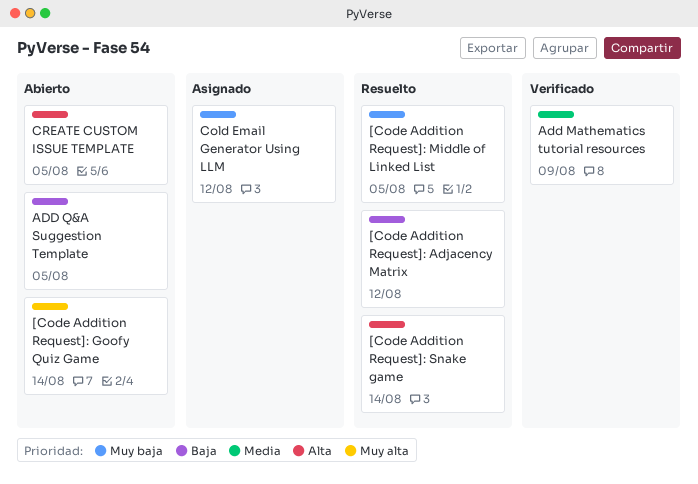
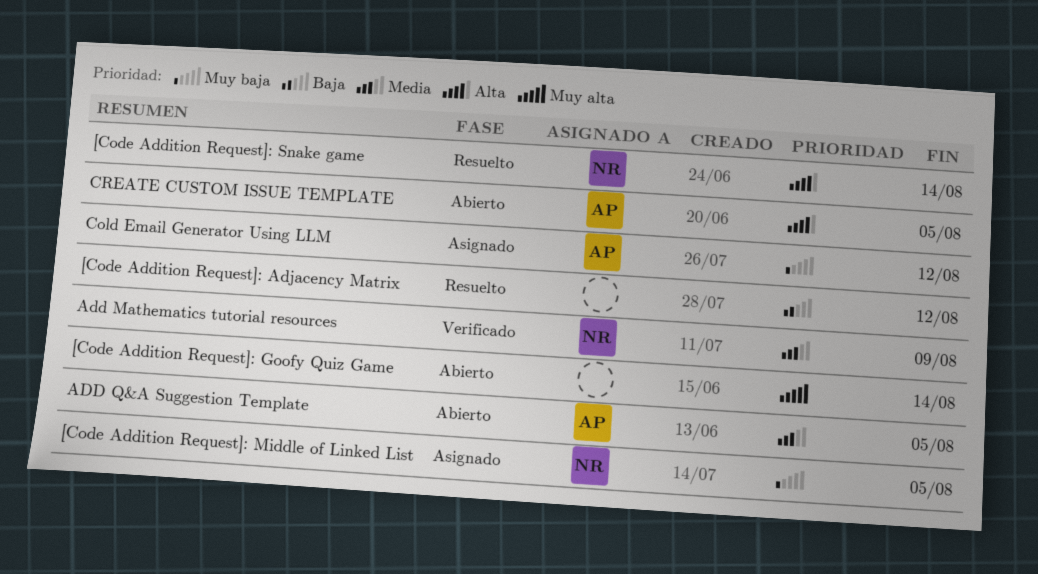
[Code Addition Request]: Middle of Linked List, status: Resuelto -> Asignado
ADD Q&A Suggestion Template, priority: Baja -> Media

